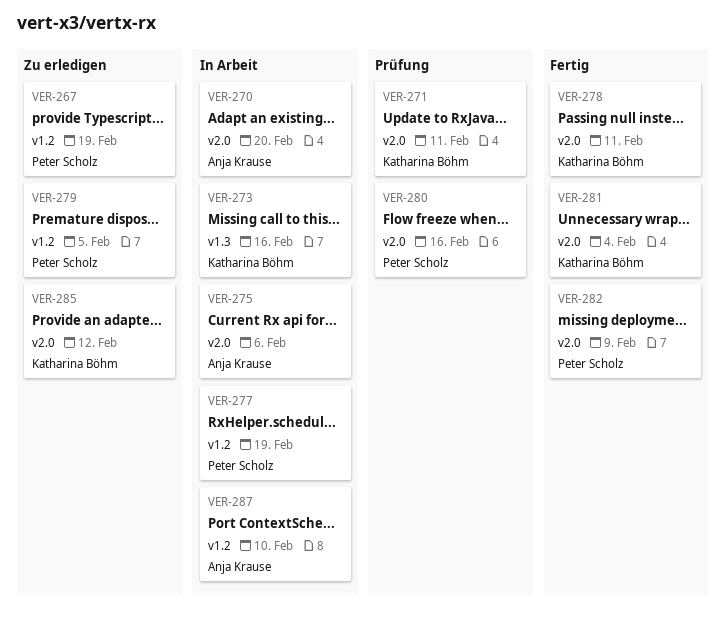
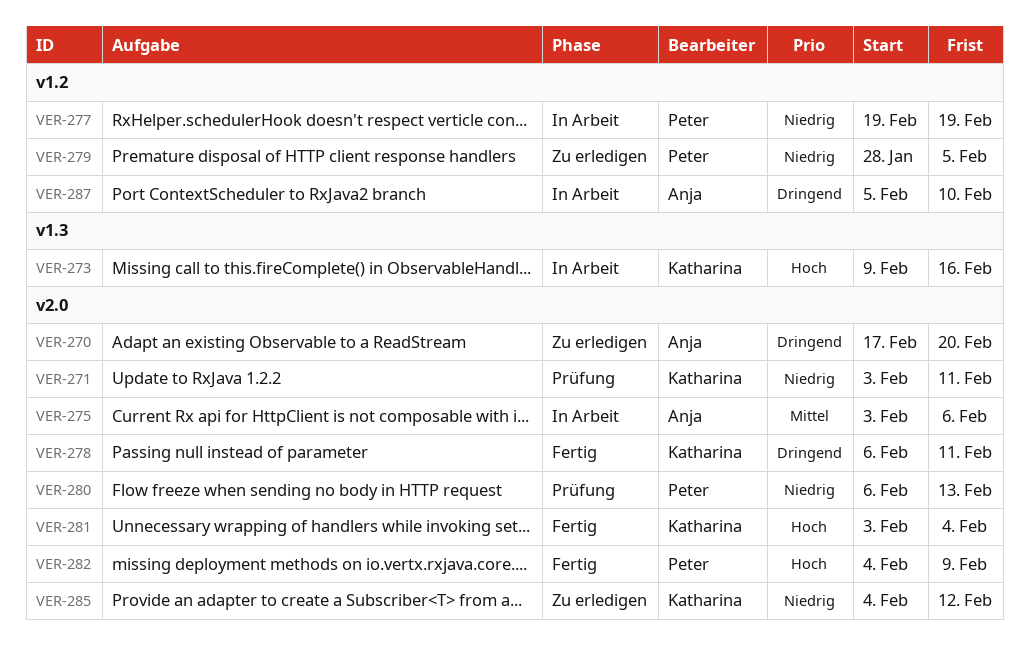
VER-267: present -> none
VER-270, status: In Arbeit -> Zu erledigen
VER-280, due: Feb 16 -> Feb 13

